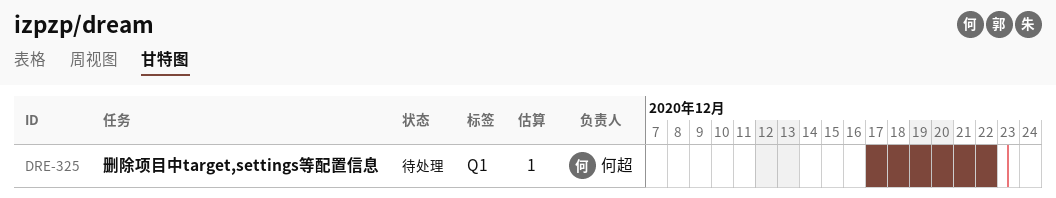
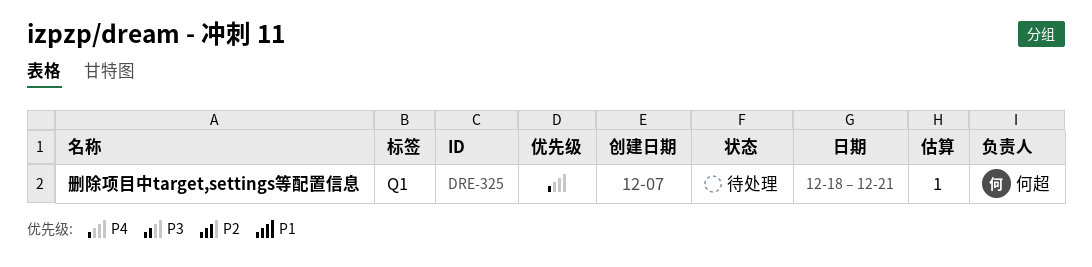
DRE-325, start: Dec 17 -> Dec 18
DRE-325, due: Dec 22 -> Dec 21

